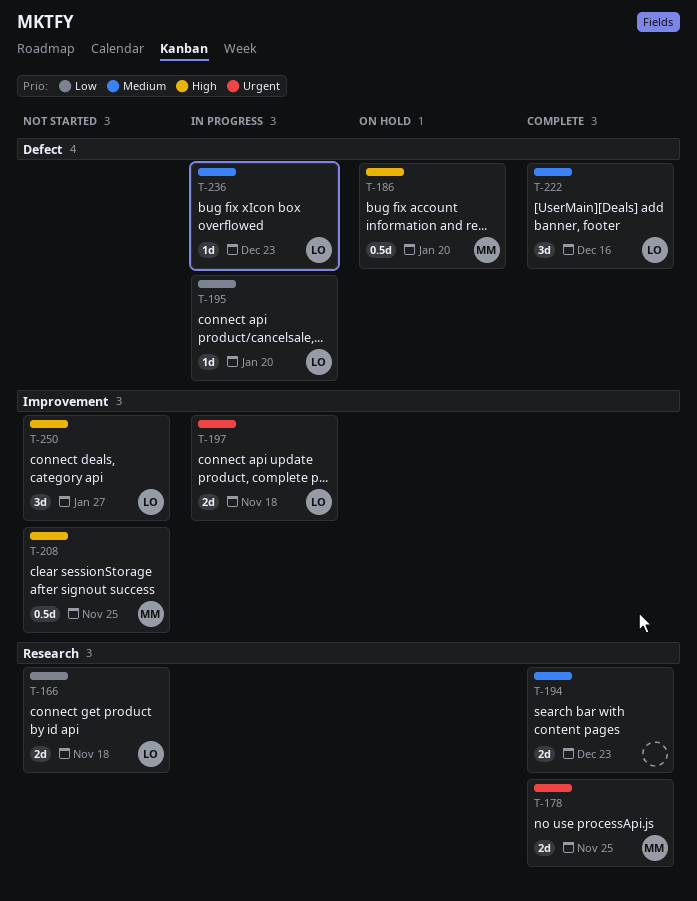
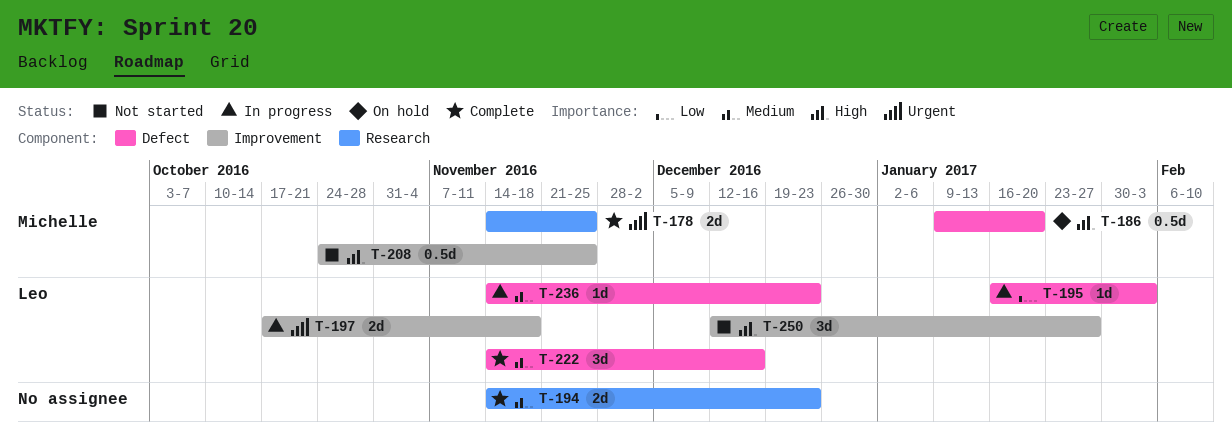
T-166: present -> none
T-195, due: Jan 20 -> Feb 3

